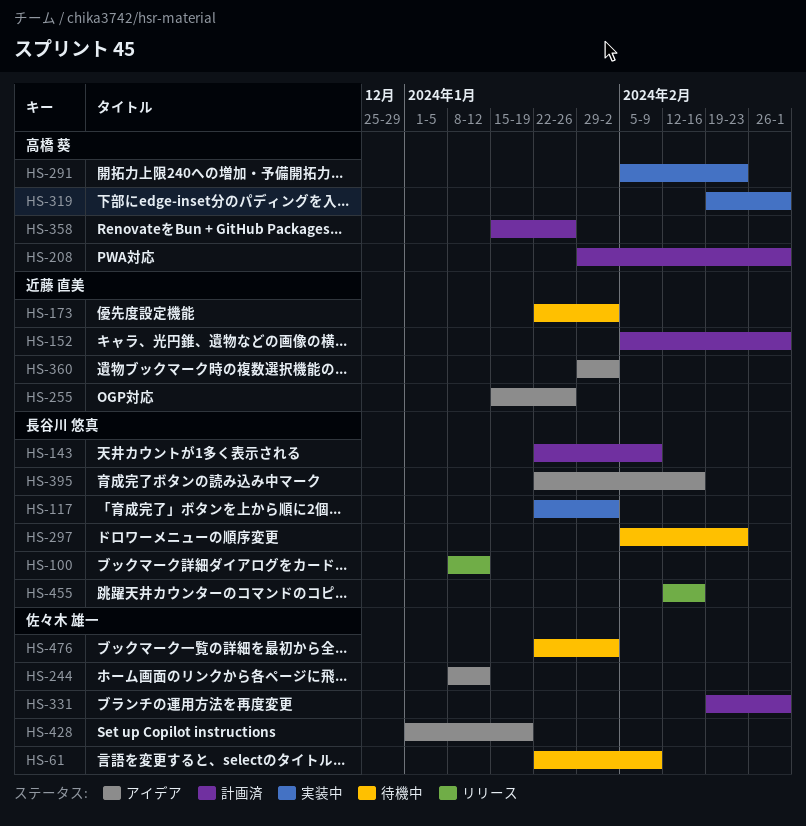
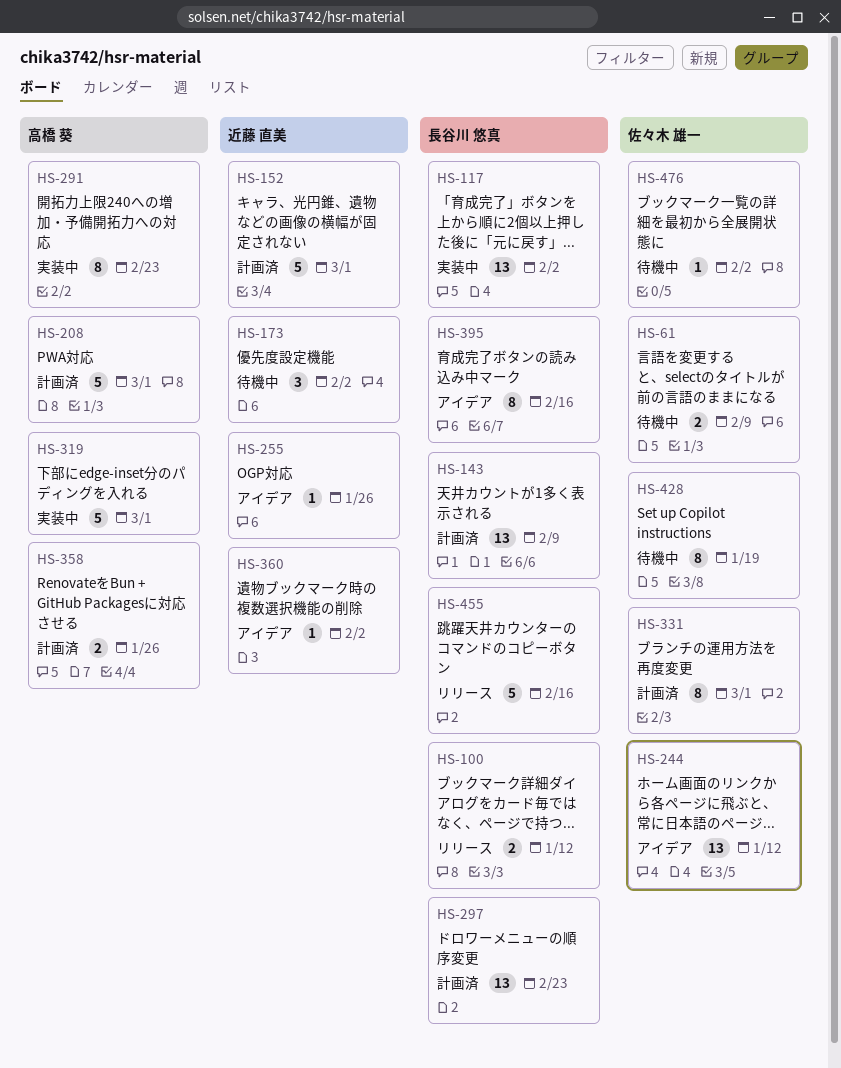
HS-297, status: 待機中 -> 計画済
HS-428, status: アイデア -> 待機中

